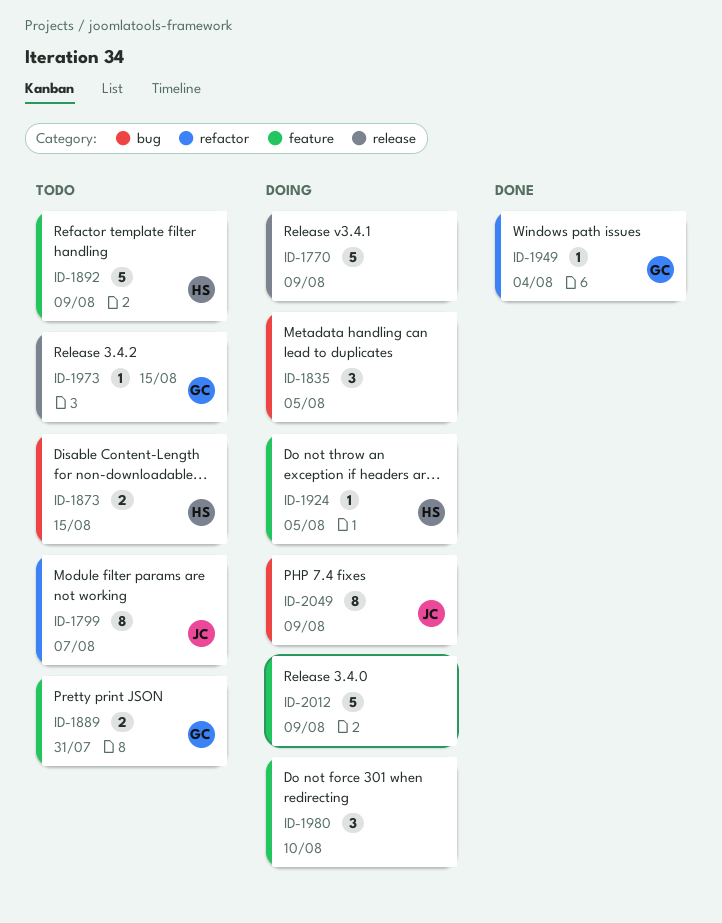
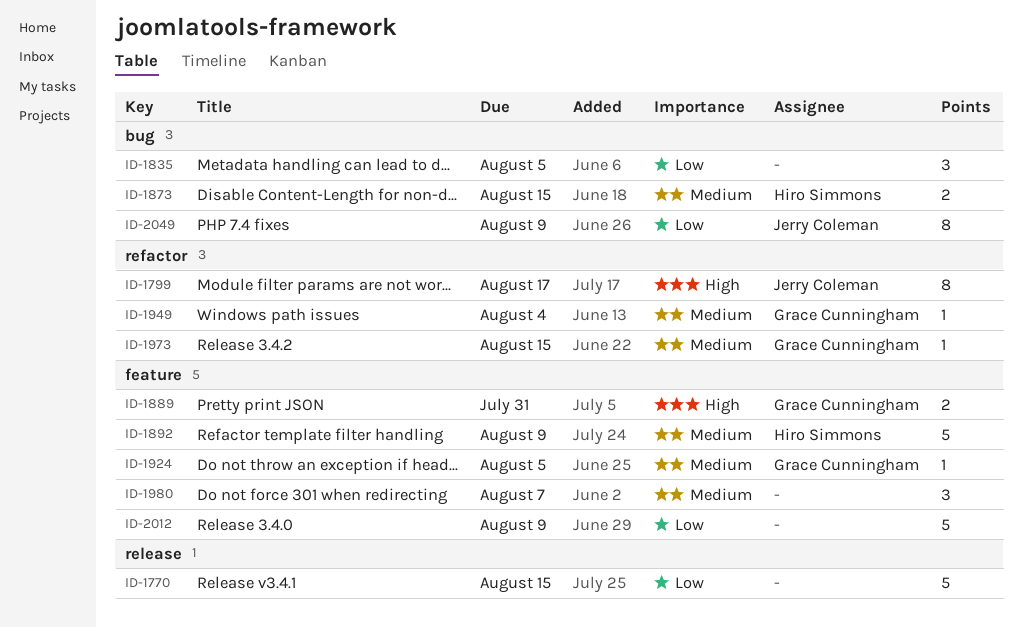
ID-1770, due: Aug 9 -> Aug 15
ID-1799, due: Aug 7 -> Aug 17
ID-1924, owner: Hiro Simmons -> Grace Cunningham
ID-1973, label: release -> refactor
ID-1980, due: Aug 10 -> Aug 7

